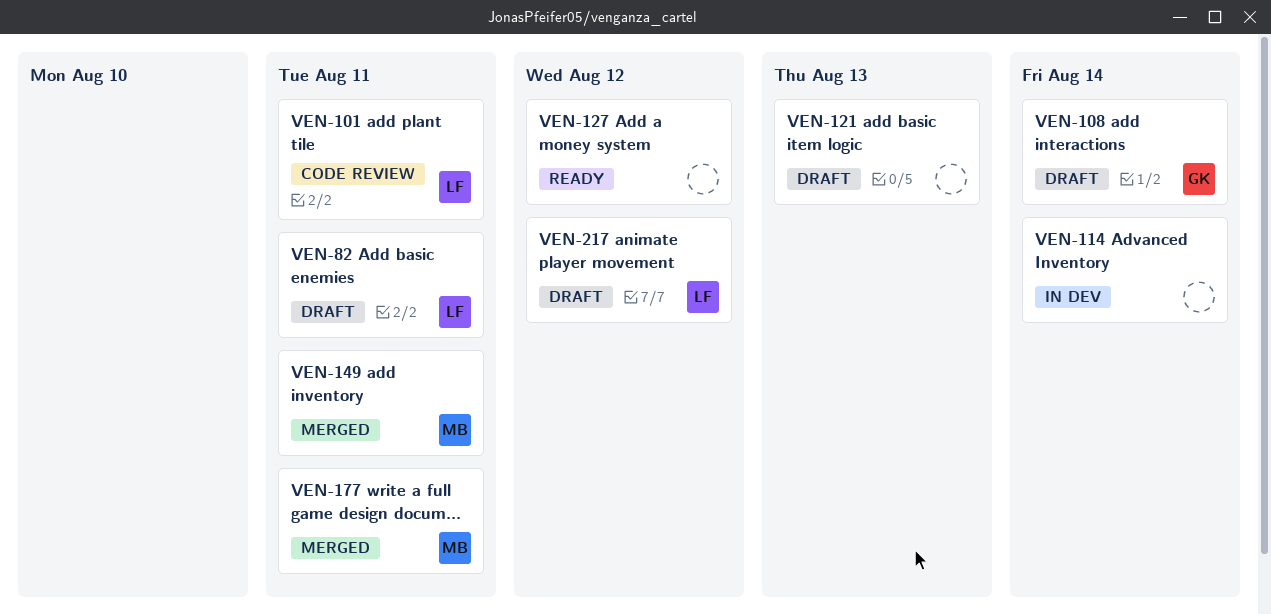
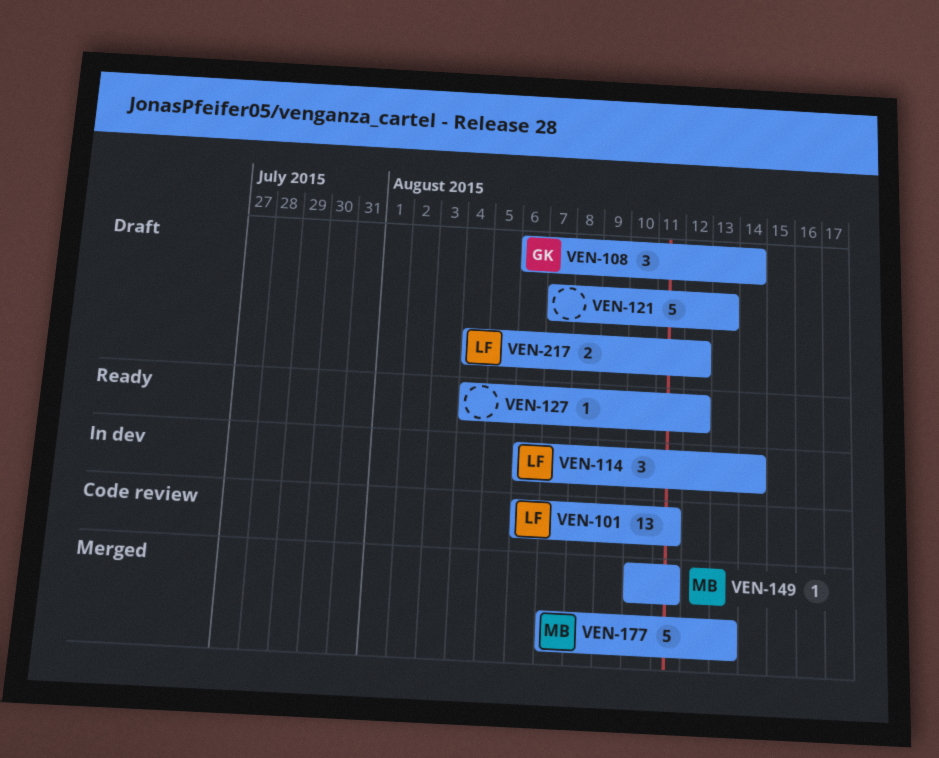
VEN-82: present -> none
VEN-114, owner: none -> LF
VEN-177, due: Aug 11 -> Aug 13

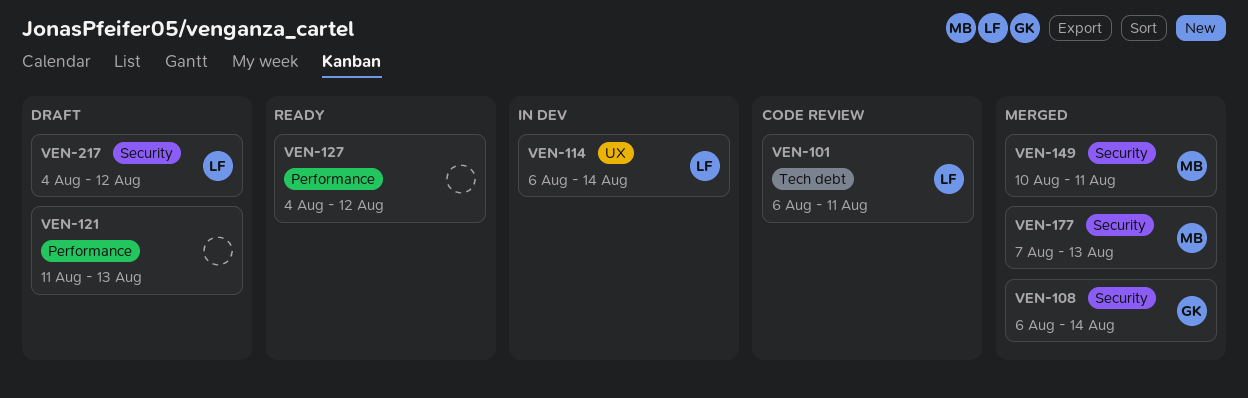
VEN-108, status: Draft -> Merged
VEN-121, start: Aug 7 -> Aug 11

